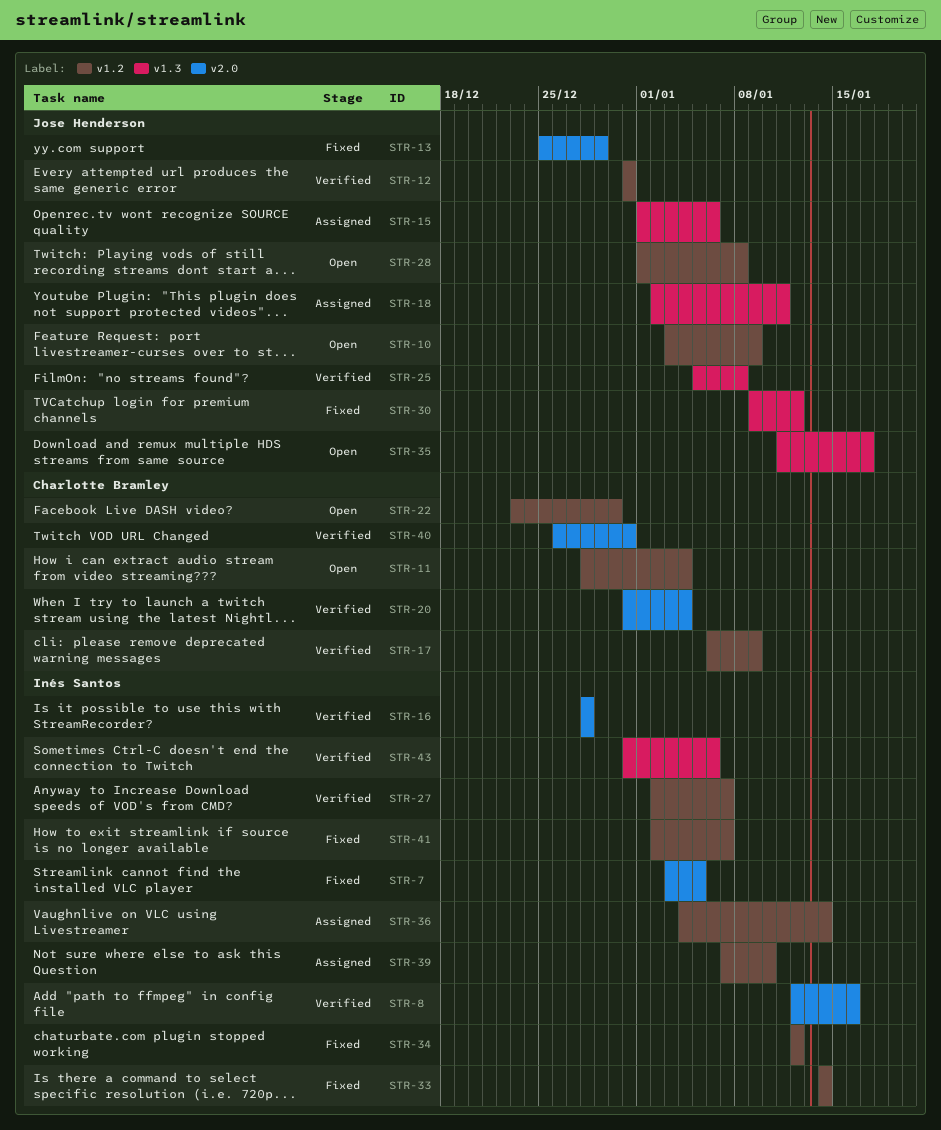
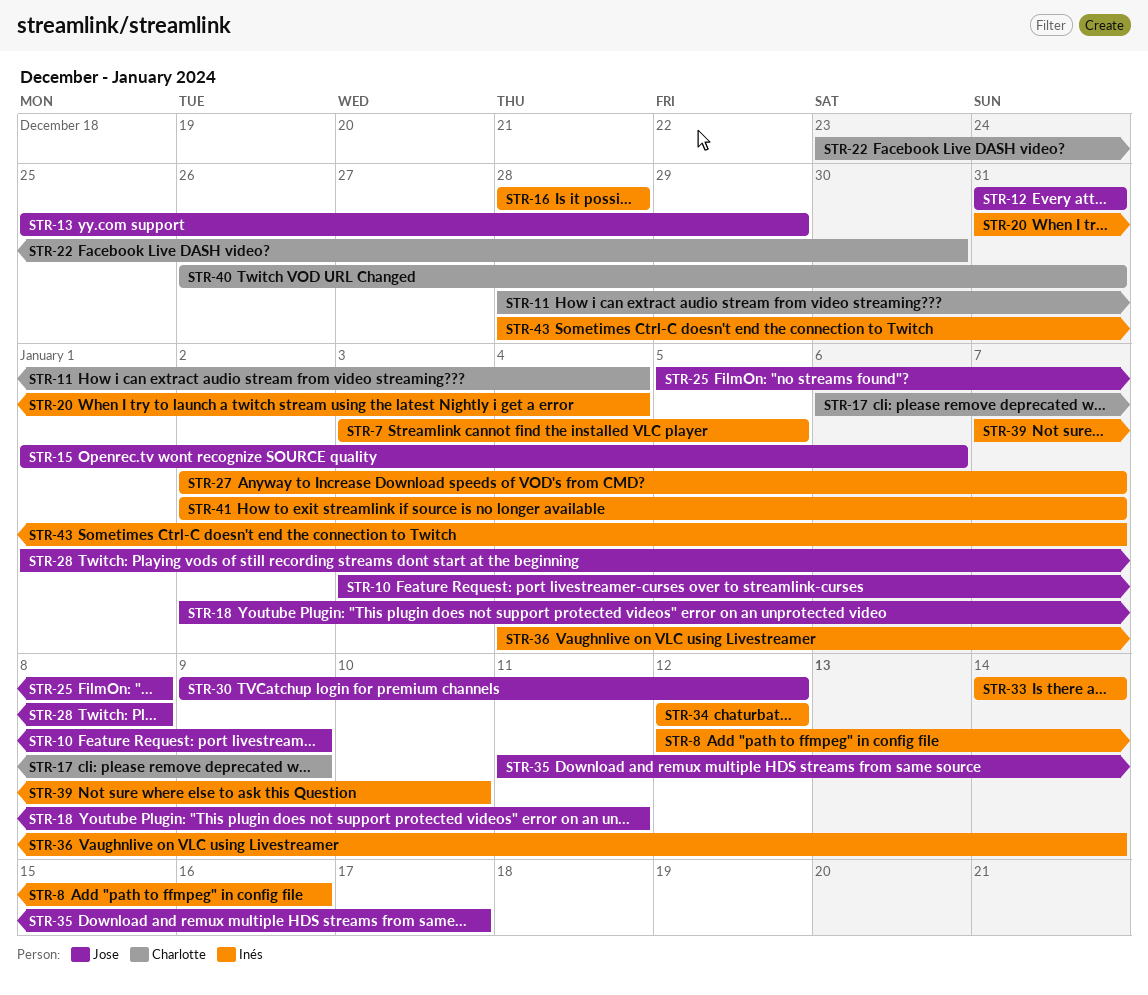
STR-20, owner: Charlotte Bramley -> Inés Santos
STR-43, start: Dec 31 -> Dec 28
STR-43, due: Jan 6 -> Jan 7

